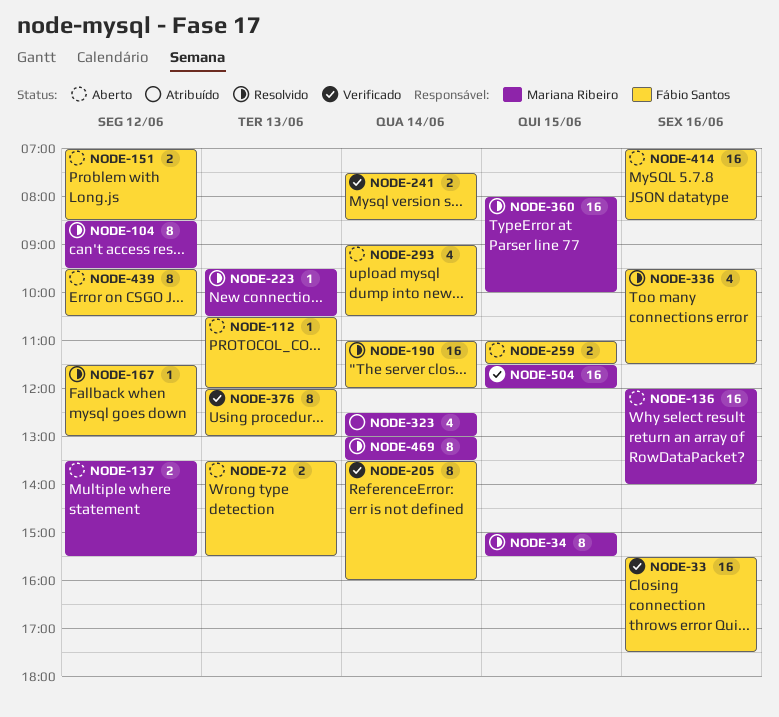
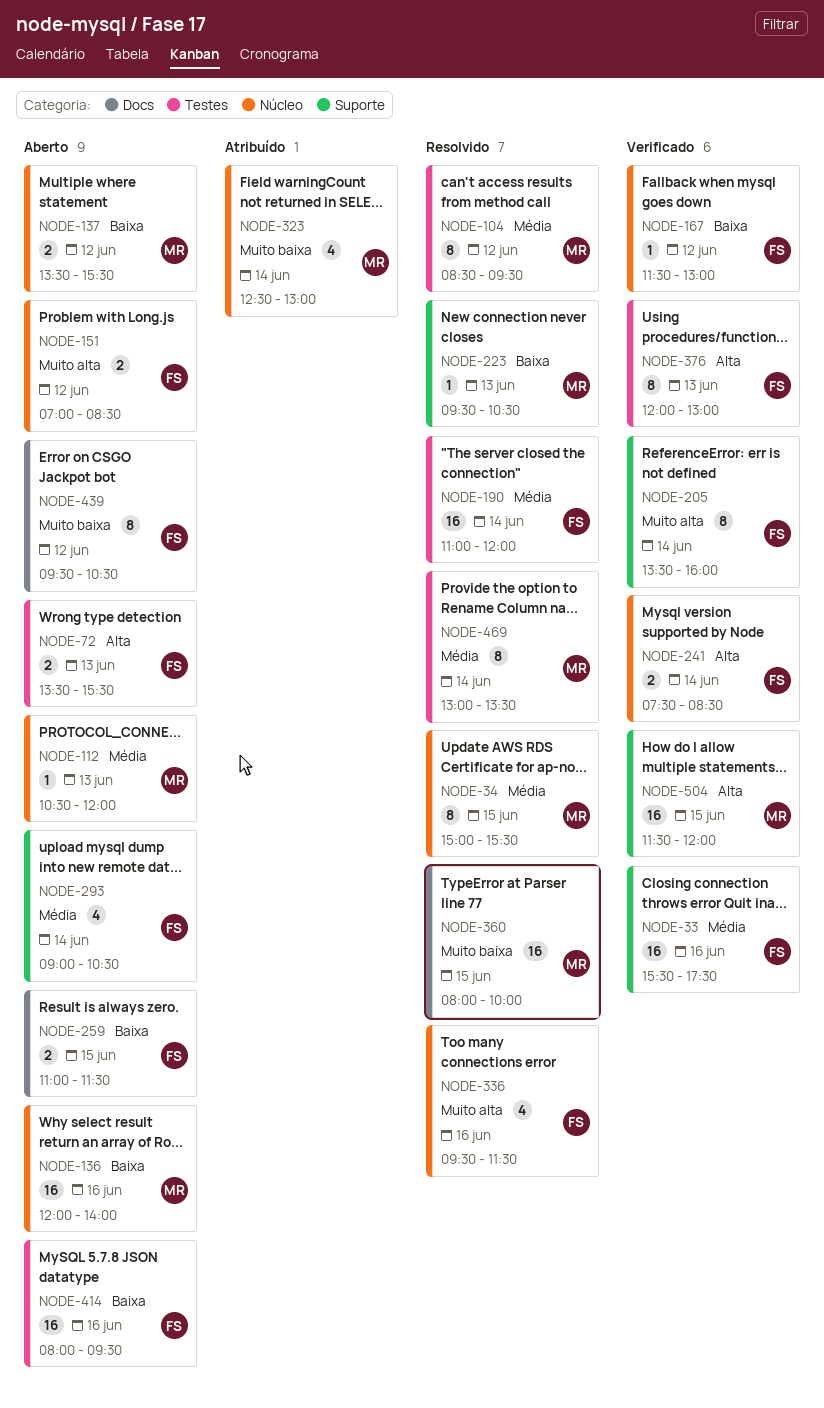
NODE-112, owner: Fábio Santos -> Mariana Ribeiro
NODE-167, status: Resolvido -> Verificado
NODE-414, begins: 07:00 -> 08:00
NODE-414, ends: 08:30 -> 09:30

